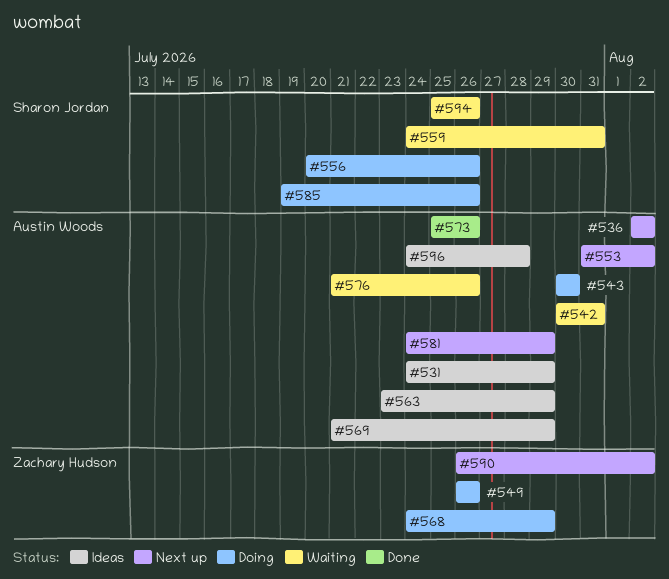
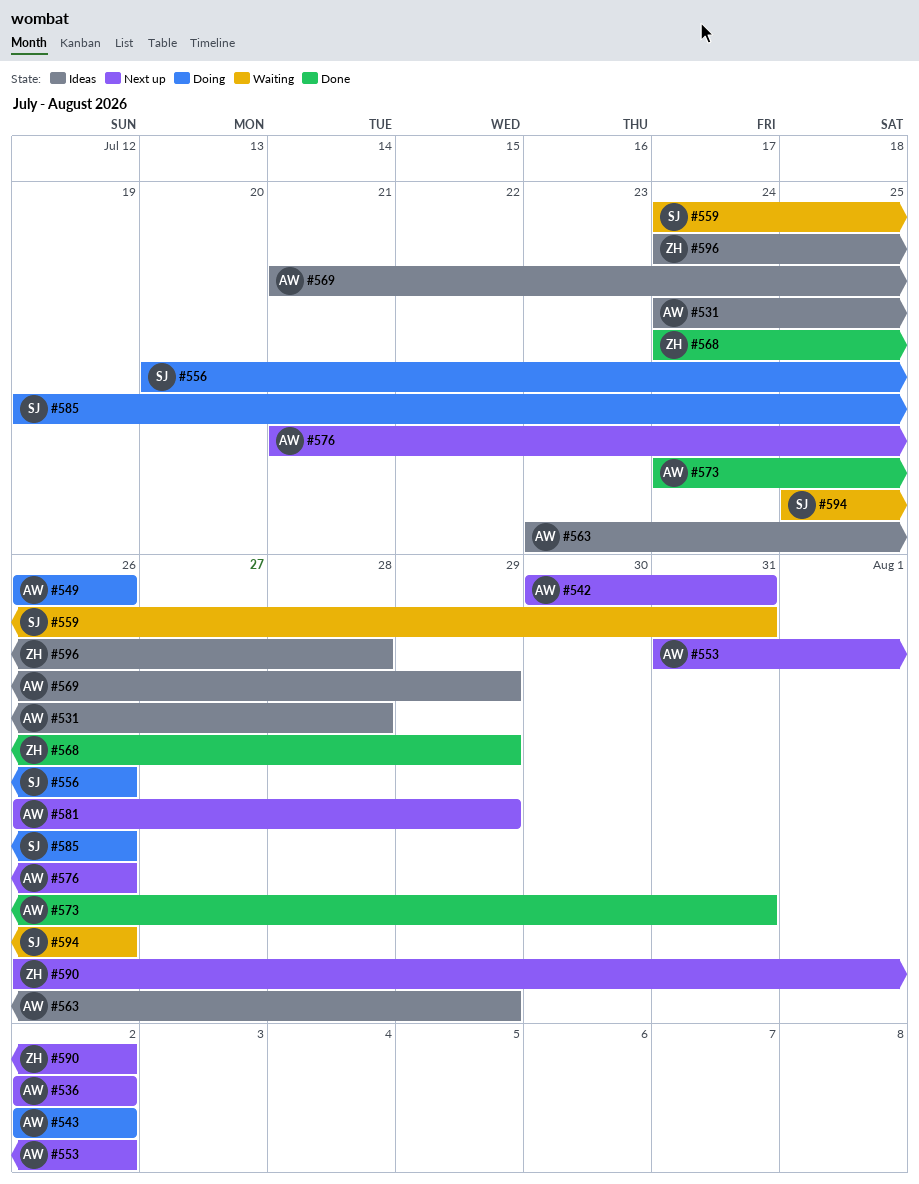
#531, due: Jul 29 -> Jul 28
#542, status: Waiting -> Next up
#543, start: Jul 30 -> Aug 2
#543, due: Jul 30 -> Aug 2
#549, owner: Zachary Hudson -> Austin Woods
#568, status: Doing -> Done
#573, start: Jul 25 -> Jul 24
#573, due: Jul 26 -> Jul 31
#576, status: Waiting -> Next up
#581, start: Jul 24 -> Jul 26
#596, owner: Austin Woods -> Zachary Hudson

